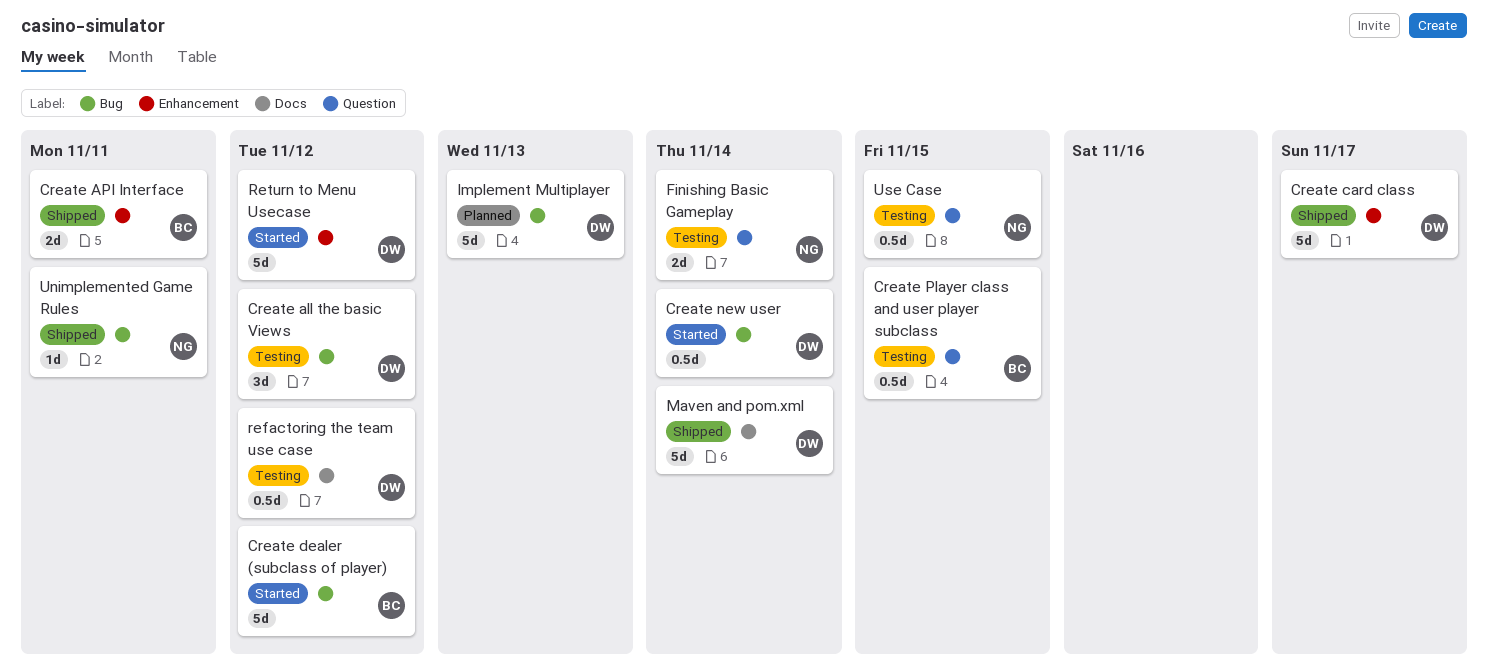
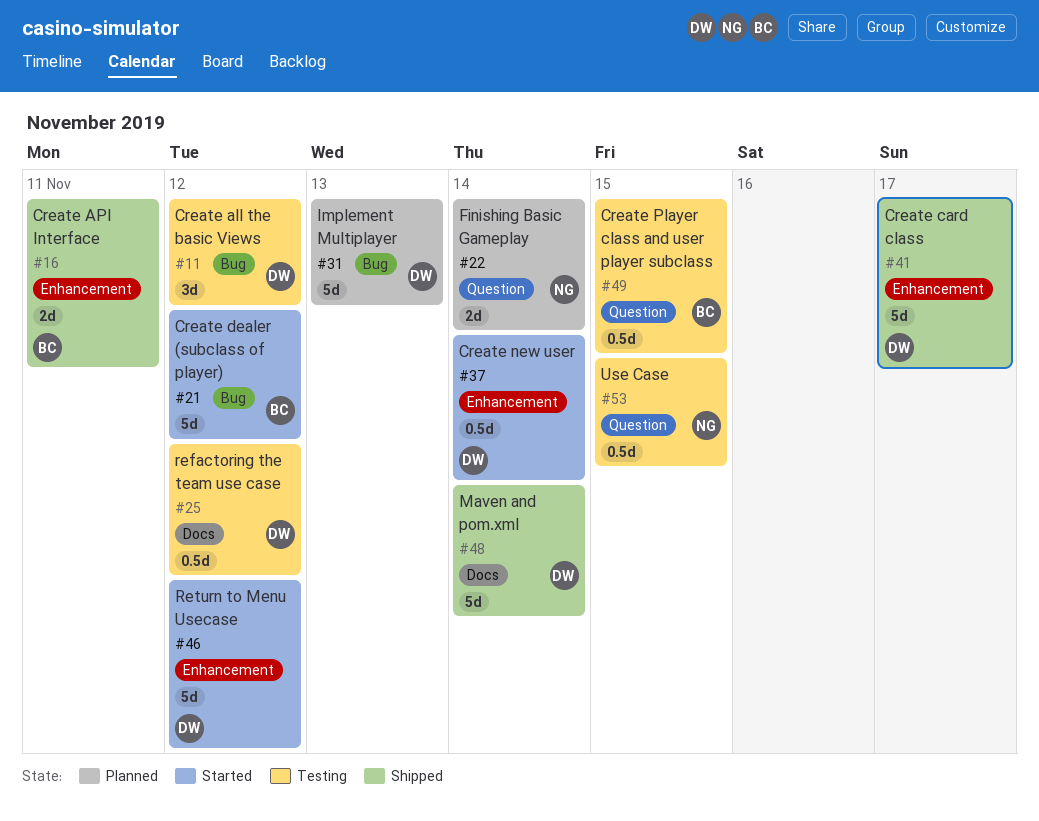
Create new user, label: Bug -> Enhancement
Finishing Basic Gameplay, status: Testing -> Planned
Unimplemented Game Rules: present -> none

